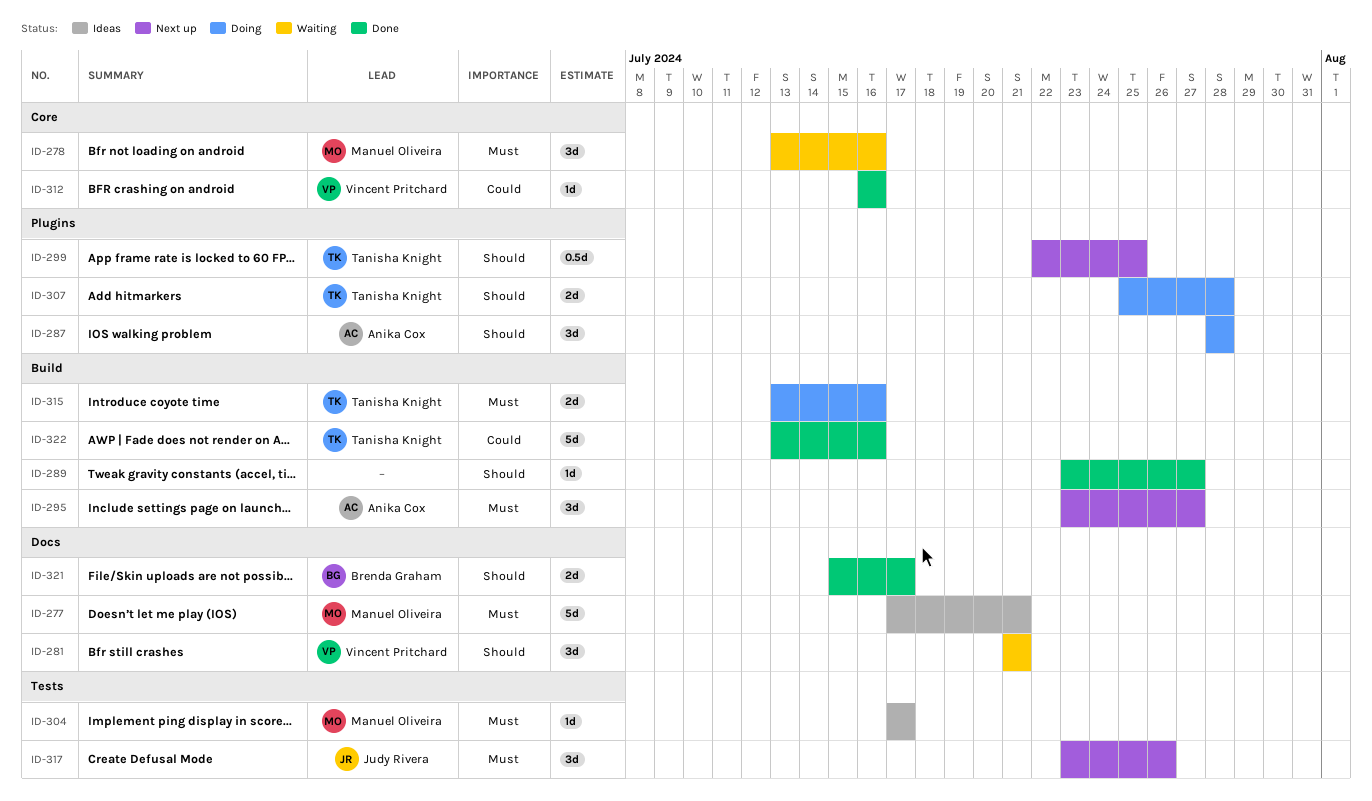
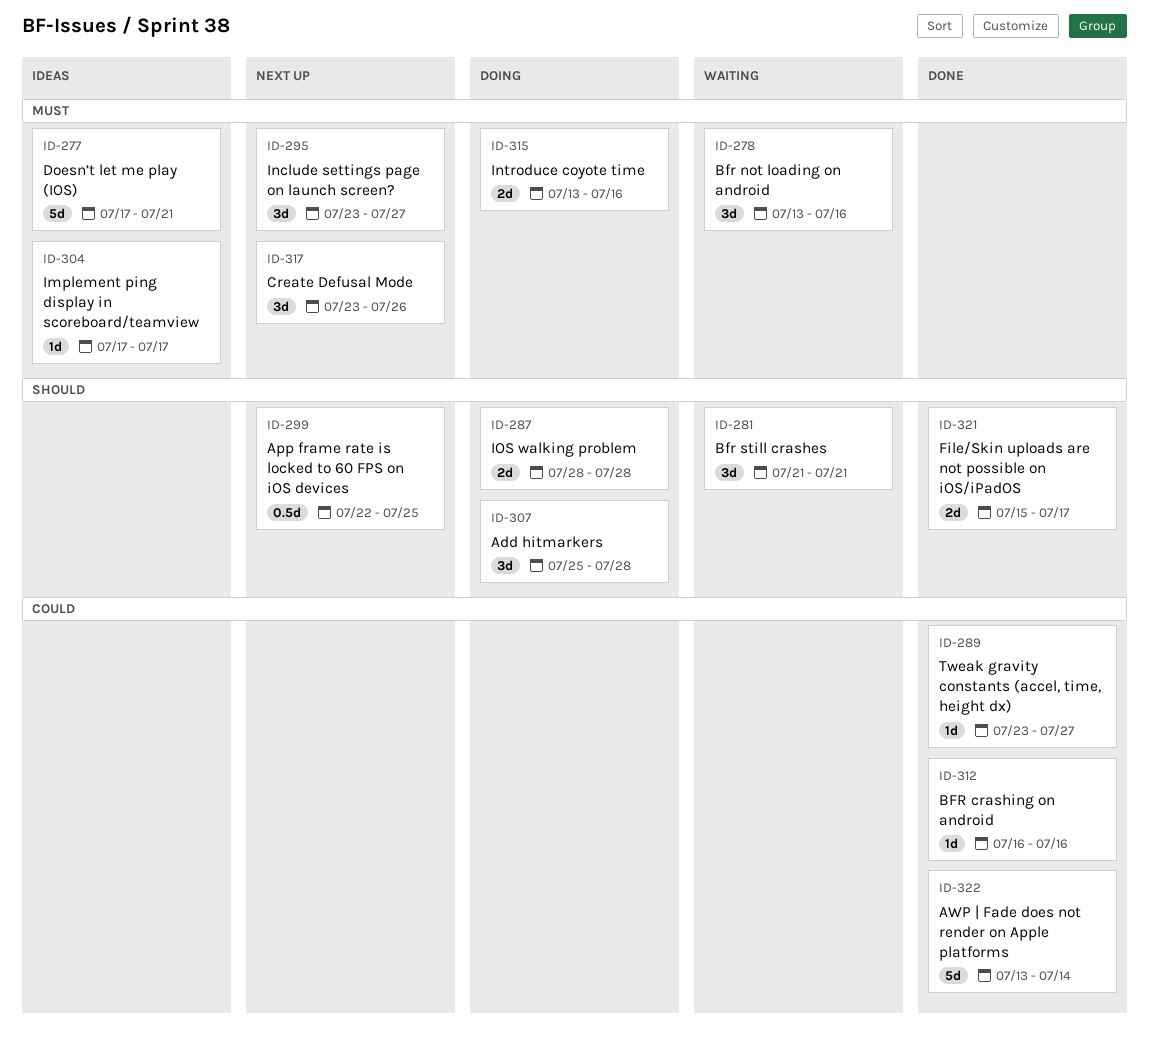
ID-287, estimate: 3d -> 2d
ID-289, priority: Should -> Could
ID-307, estimate: 2d -> 3d
ID-322, due: Jul 16 -> Jul 14

